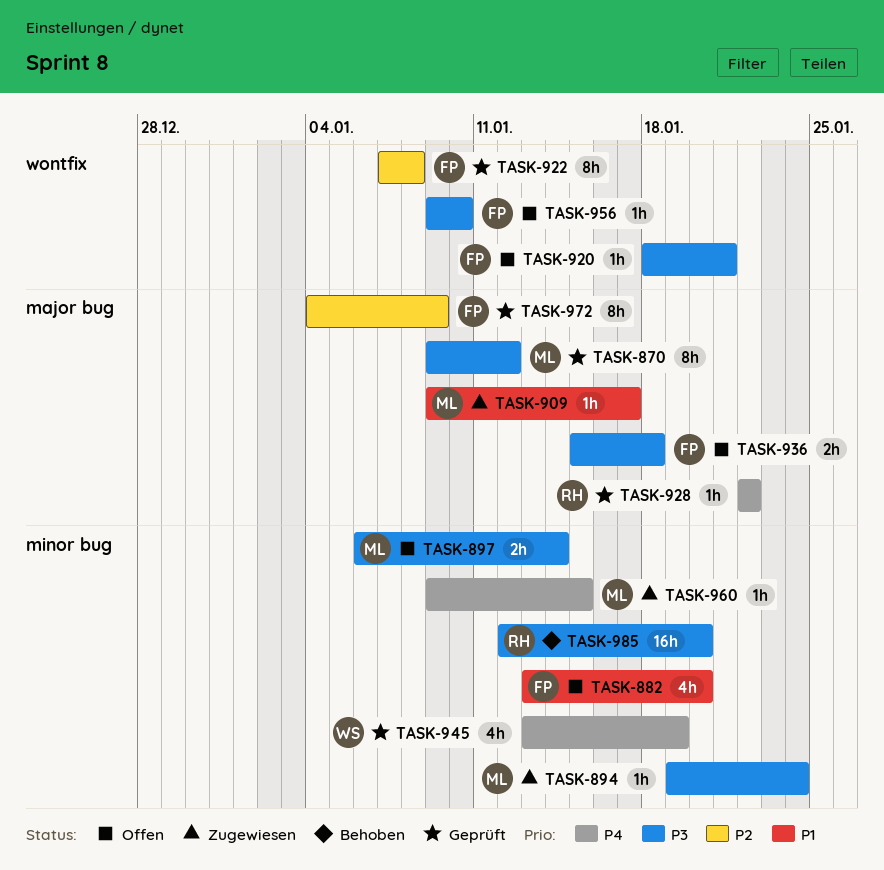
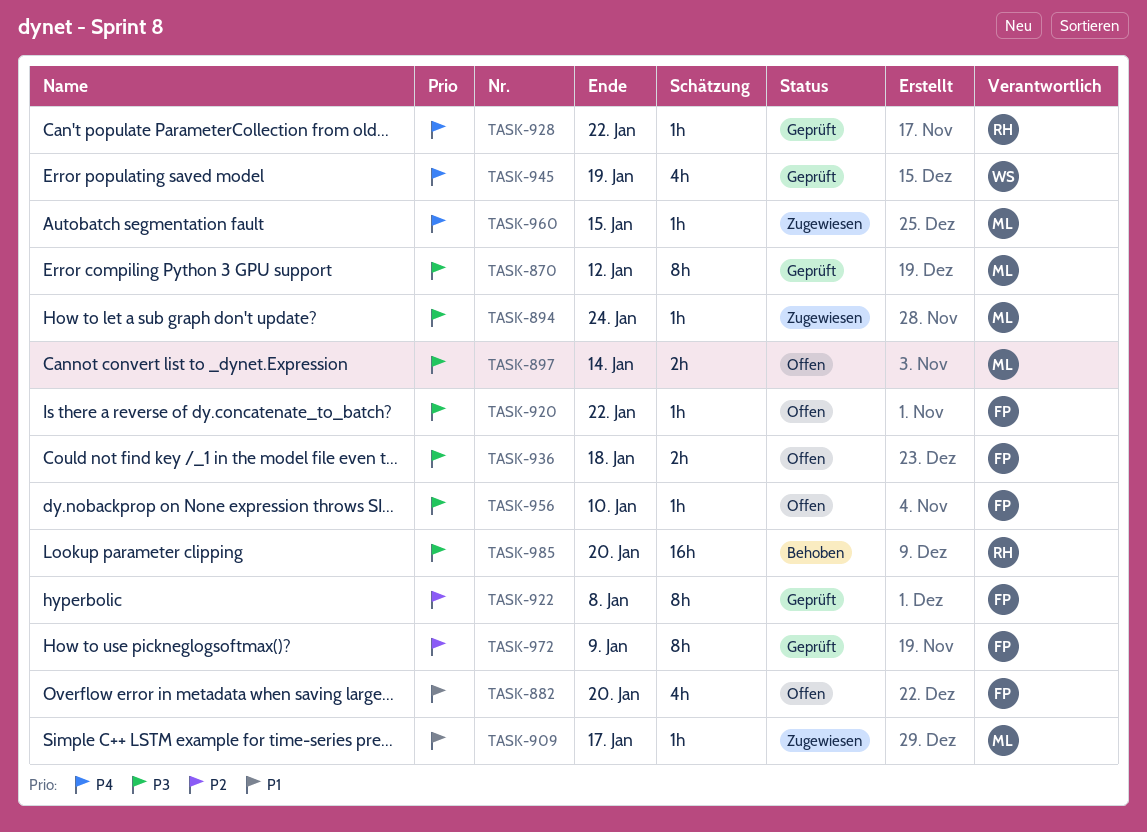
TASK-920, due: Jan 21 -> Jan 22

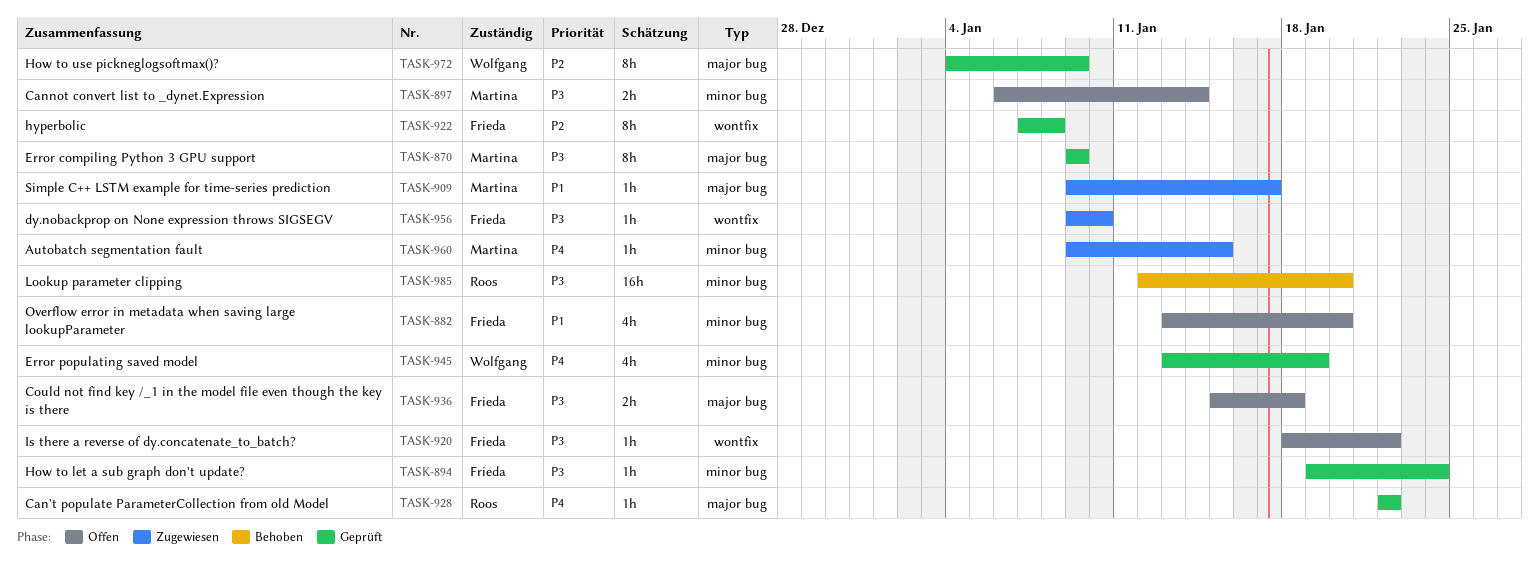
TASK-870, due: Jan 12 -> Jan 9
TASK-894, status: Zugewiesen -> Geprüft
TASK-894, owner: Martina -> Frieda
TASK-956, status: Offen -> Zugewiesen
TASK-972, owner: Frieda -> Wolfgang

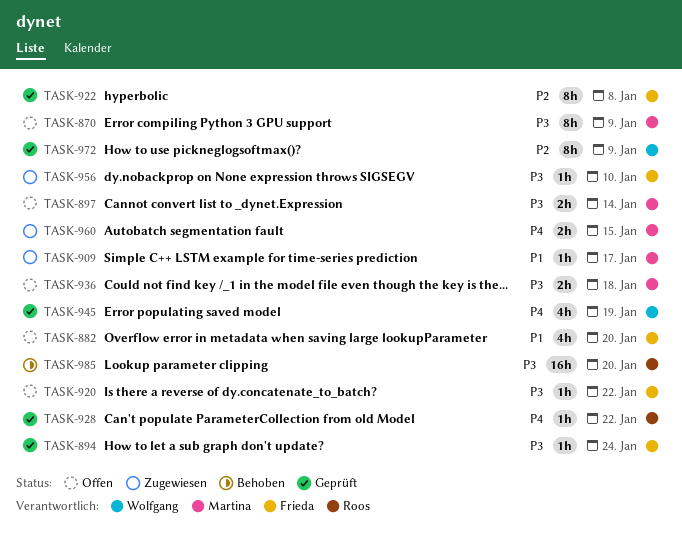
TASK-870, status: Geprüft -> Offen
TASK-936, owner: Frieda -> Martina
TASK-960, estimate: 1h -> 2h

